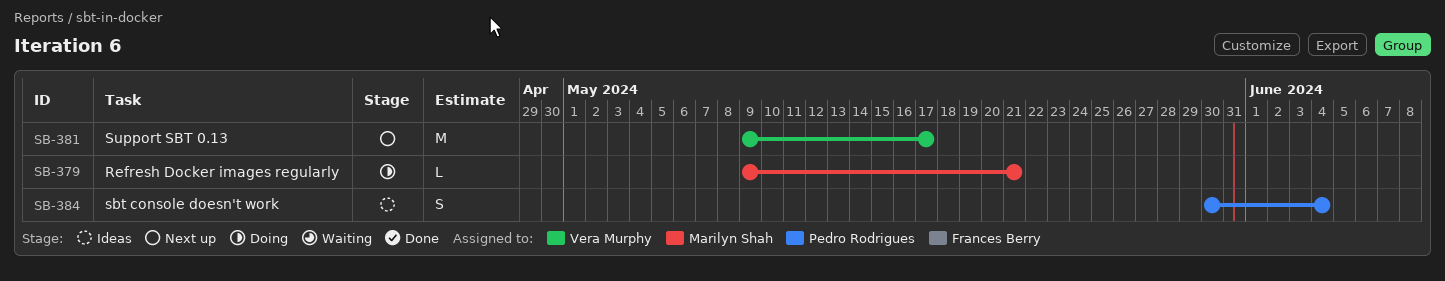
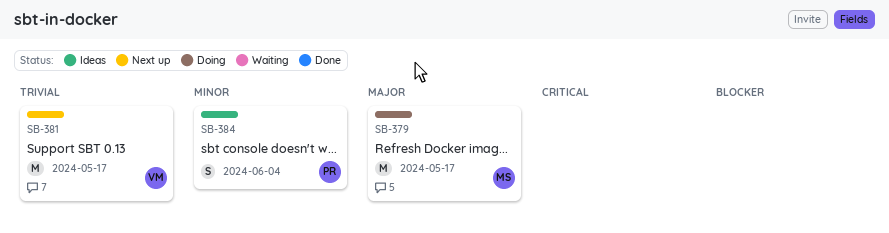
SB-379, estimate: L -> M
SB-379, due: May 21 -> May 17

